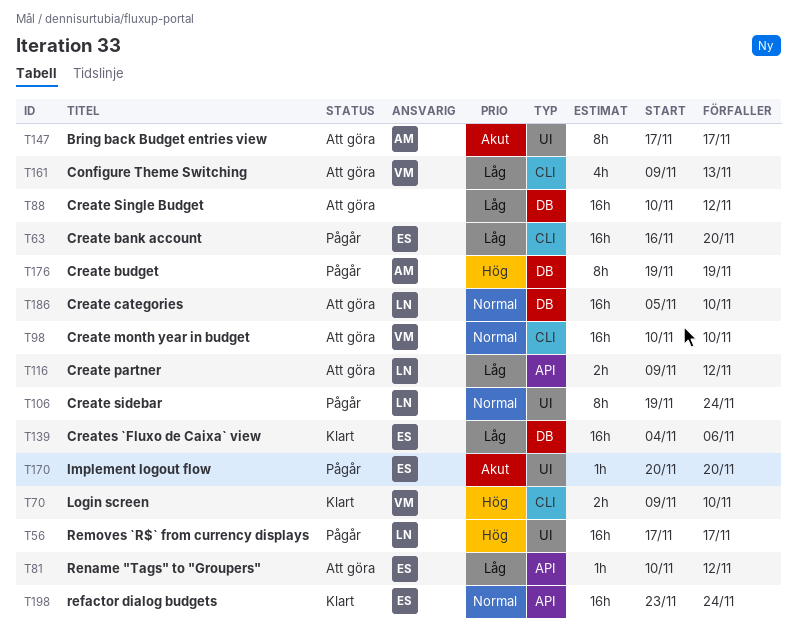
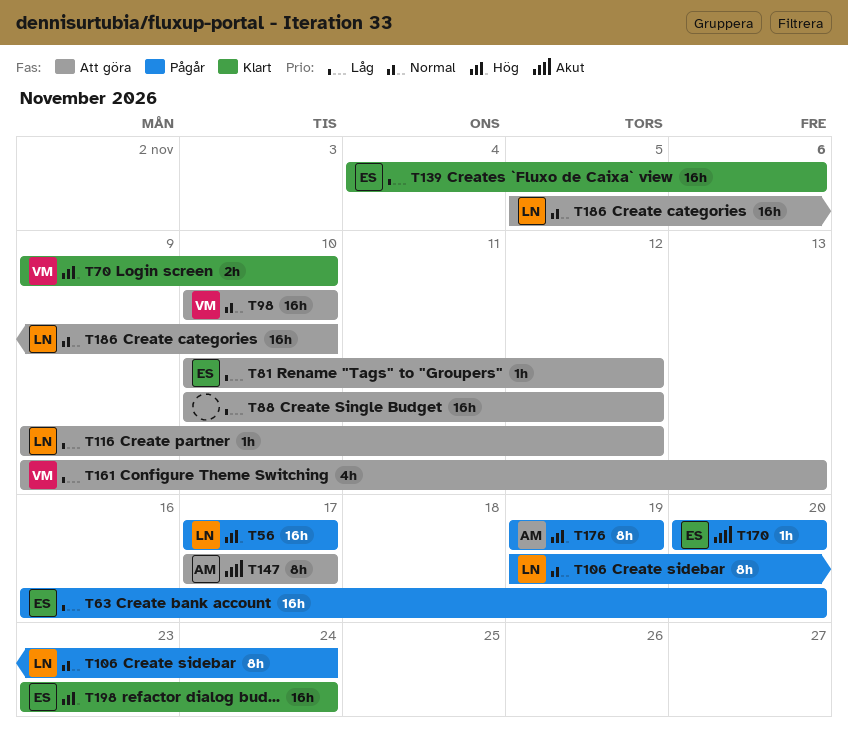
T116, estimate: 2h -> 1h
T198, priority: Normal -> Hög

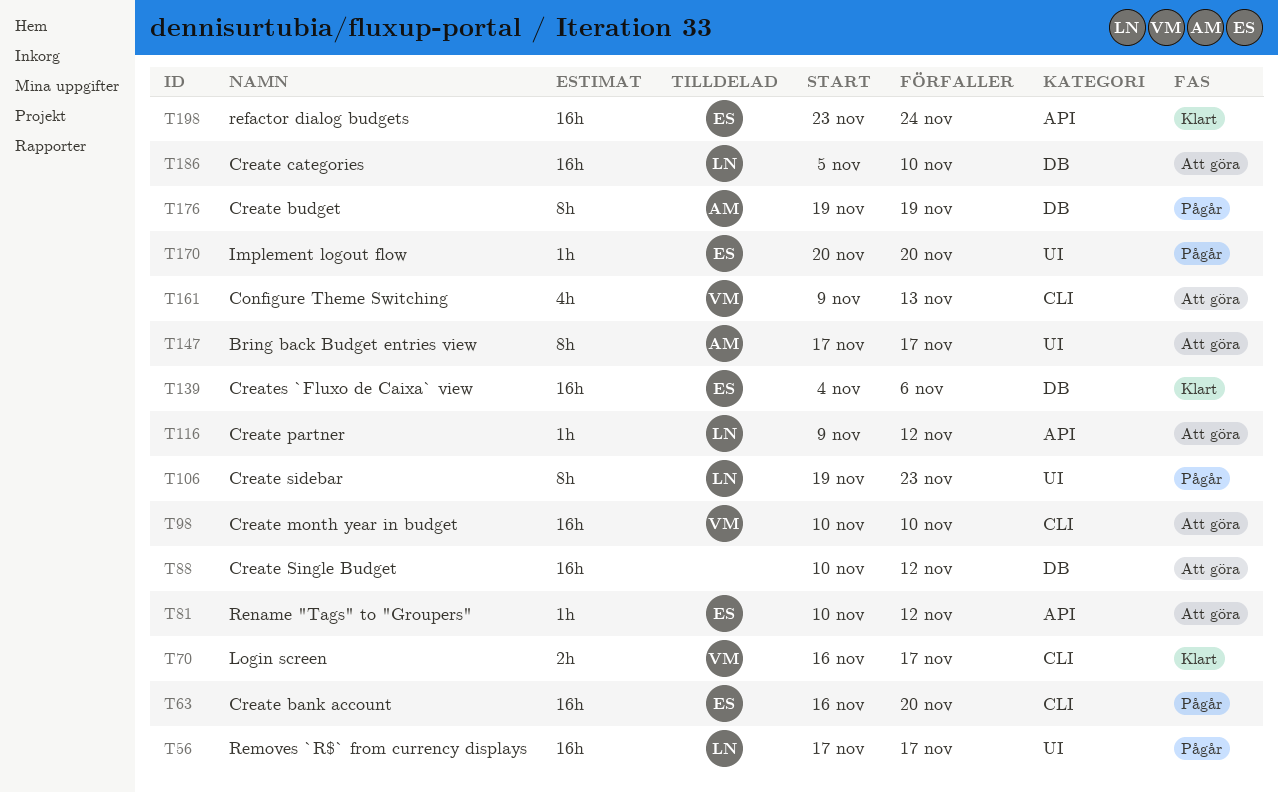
T70, start: Nov 9 -> Nov 16
T70, due: Nov 10 -> Nov 17
T106, due: Nov 24 -> Nov 23

